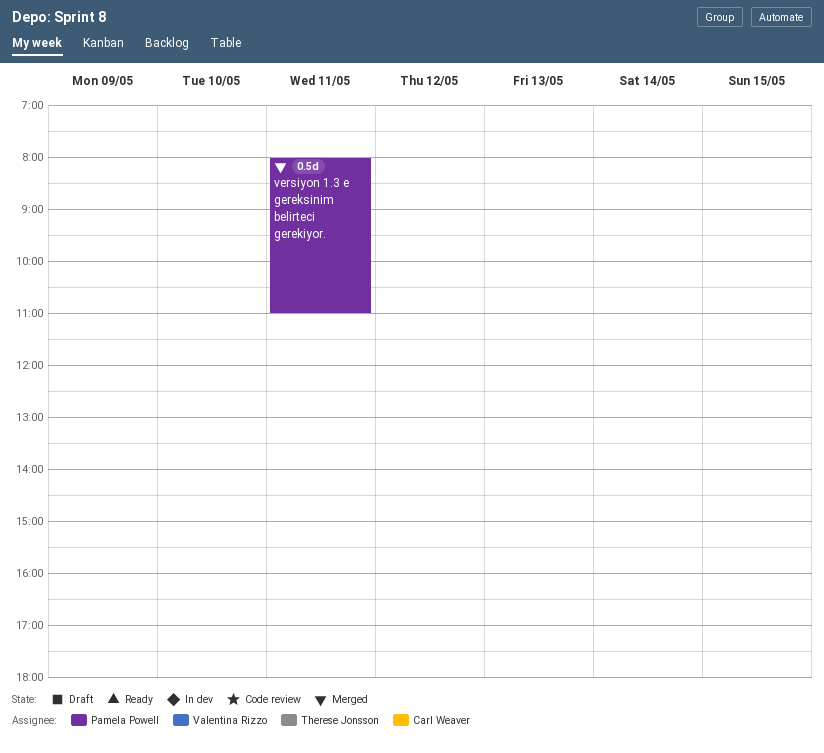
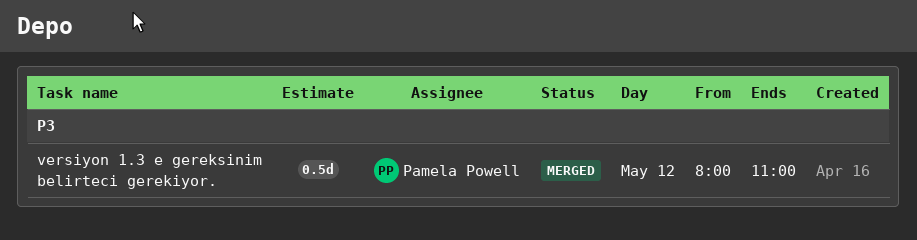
versiyon 1.3 e gereksinim belirteci gerekiyor., day: May 11 -> May 12

